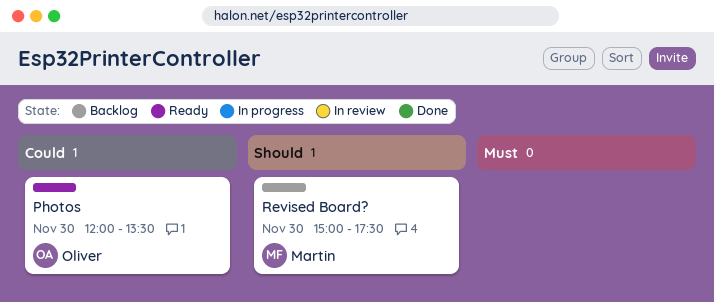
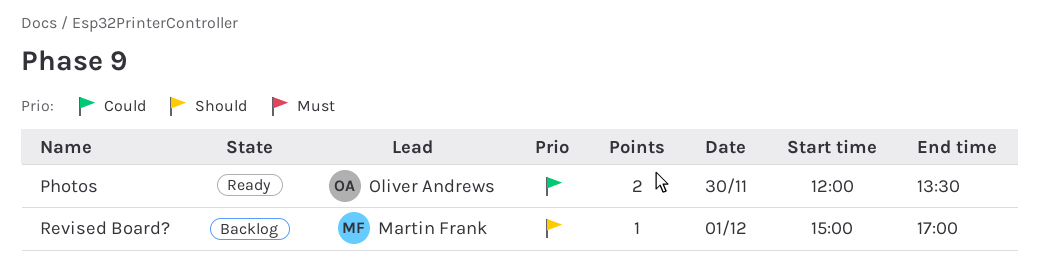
Revised Board?, day: Nov 30 -> Dec 1
Revised Board?, ends: 17:30 -> 17:00

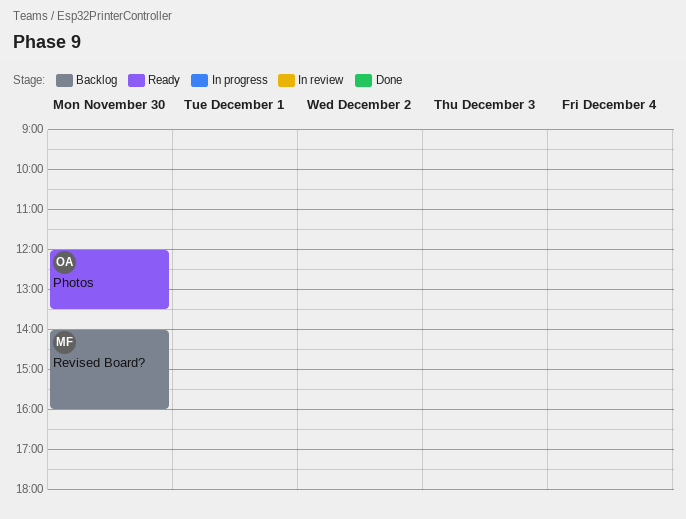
Revised Board?, day: Dec 1 -> Nov 30
Revised Board?, begins: 15:00 -> 14:00
Revised Board?, ends: 17:00 -> 16:00

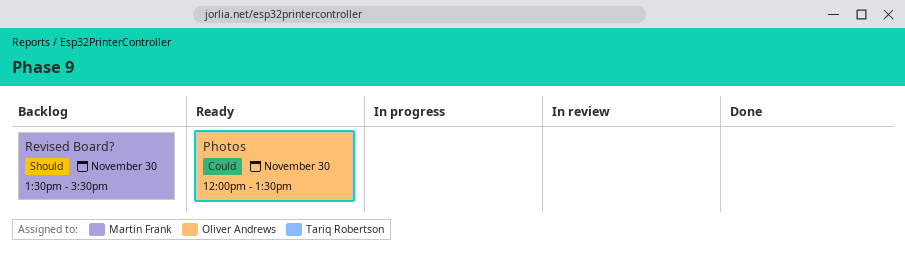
Revised Board?, begins: 14:00 -> 13:30
Revised Board?, ends: 16:00 -> 15:30

